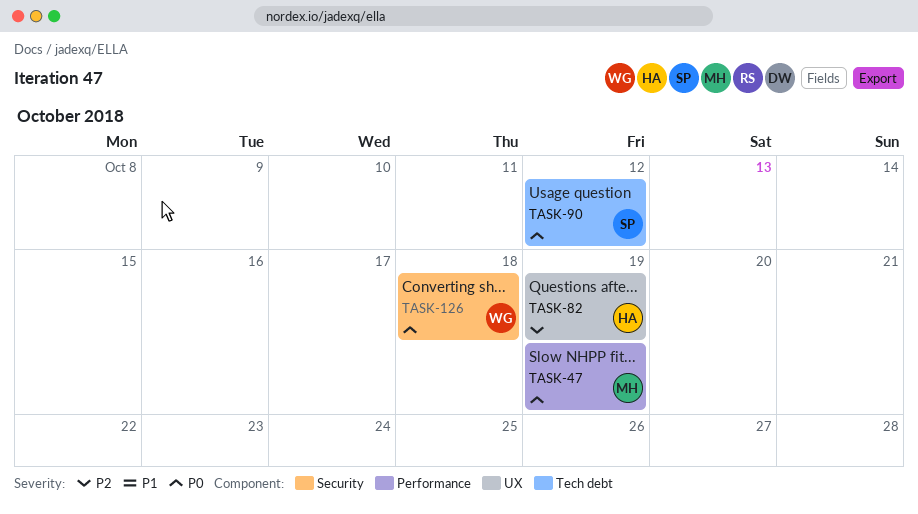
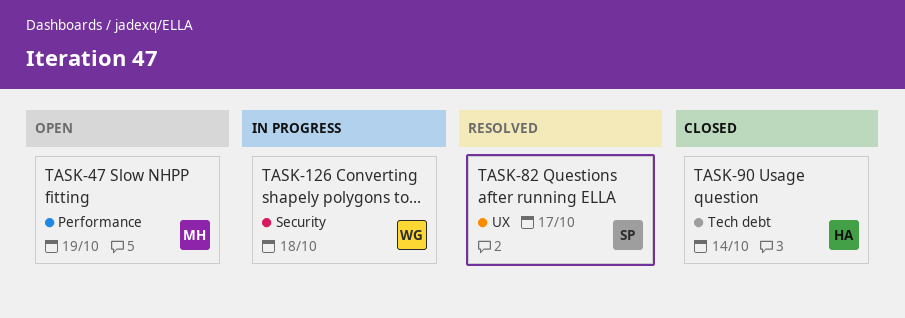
TASK-82, owner: HA -> SP
TASK-82, due: Oct 19 -> Oct 17
TASK-90, owner: SP -> HA
TASK-90, due: Oct 12 -> Oct 14

